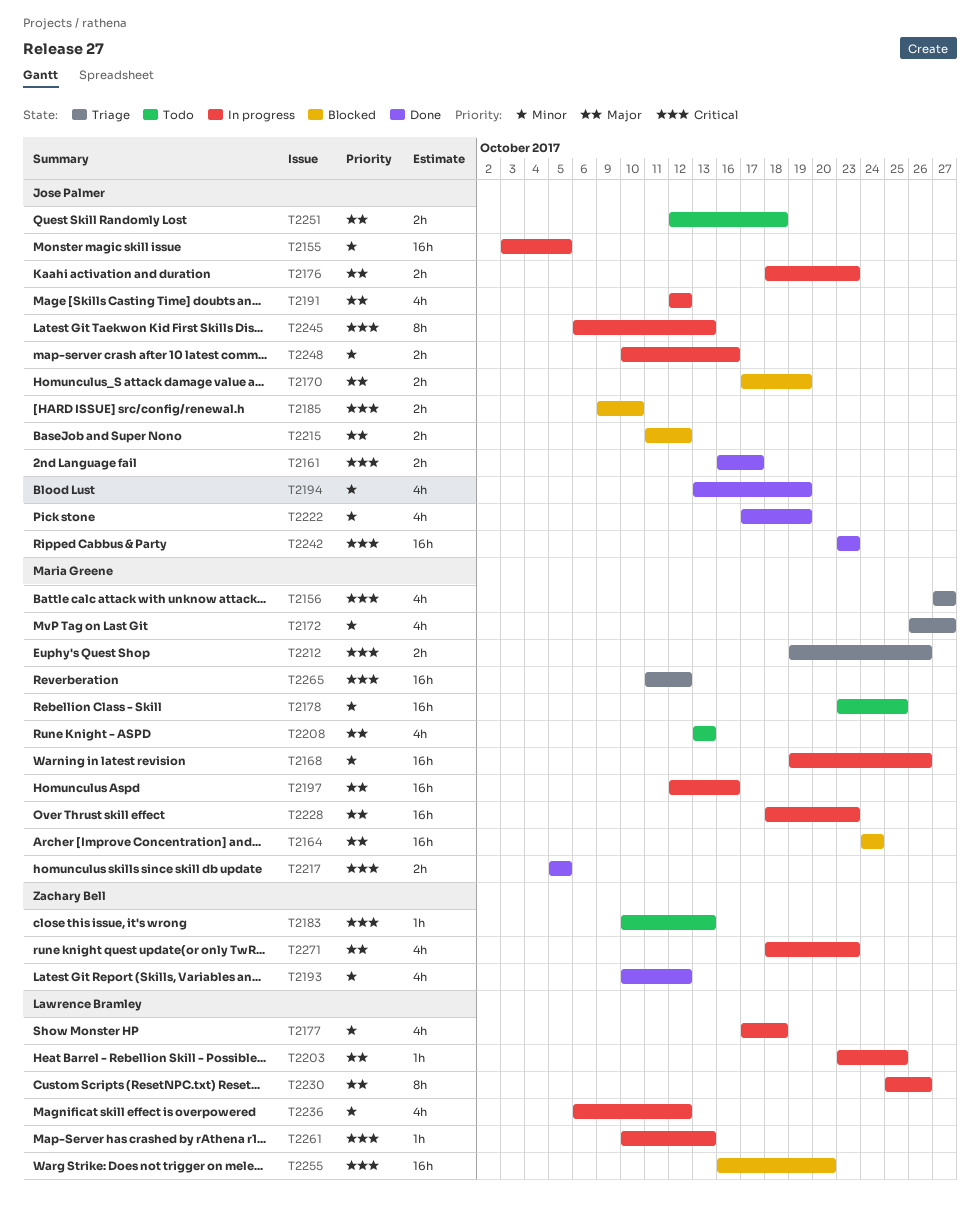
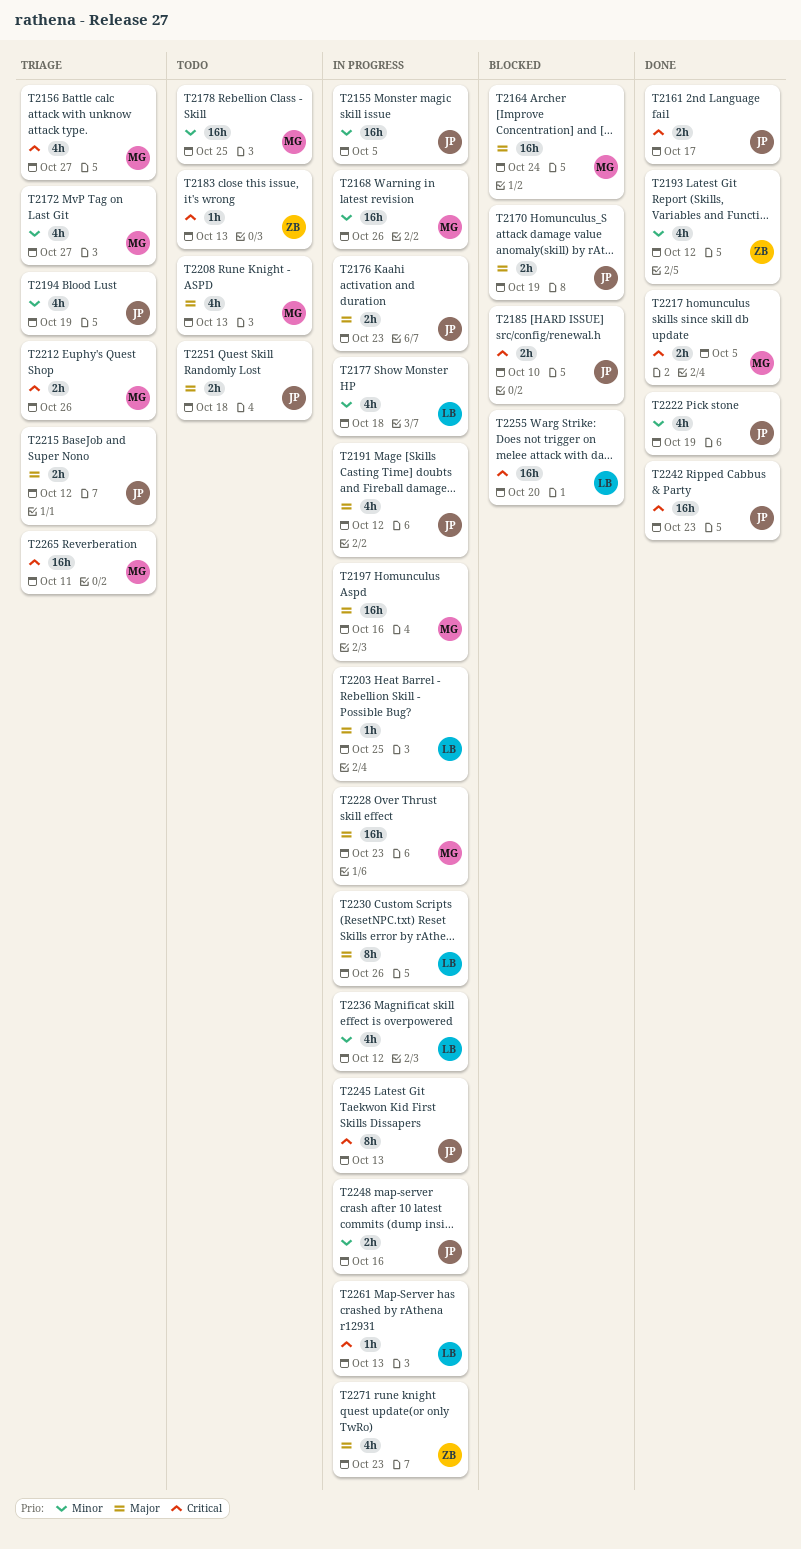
T2194, status: Done -> Triage
T2215, status: Blocked -> Triage
T2265, due: Oct 12 -> Oct 11

